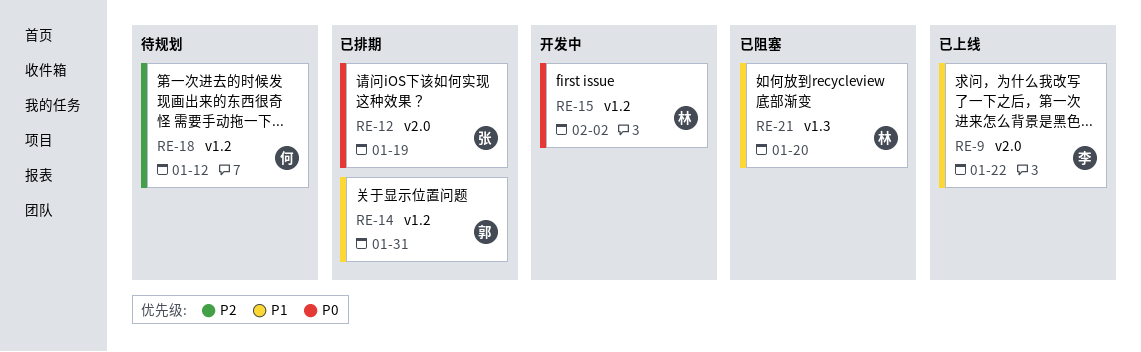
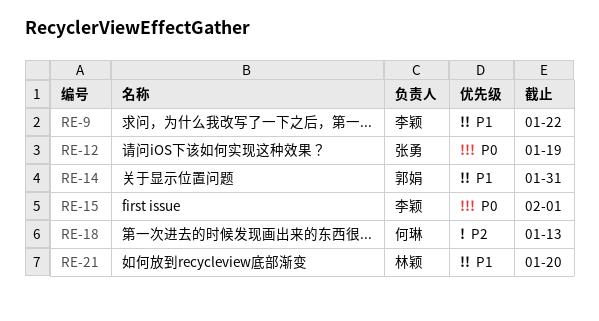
RE-15, owner: 林颖 -> 李颖
RE-15, due: Feb 2 -> Feb 1
RE-18, due: Jan 12 -> Jan 13

